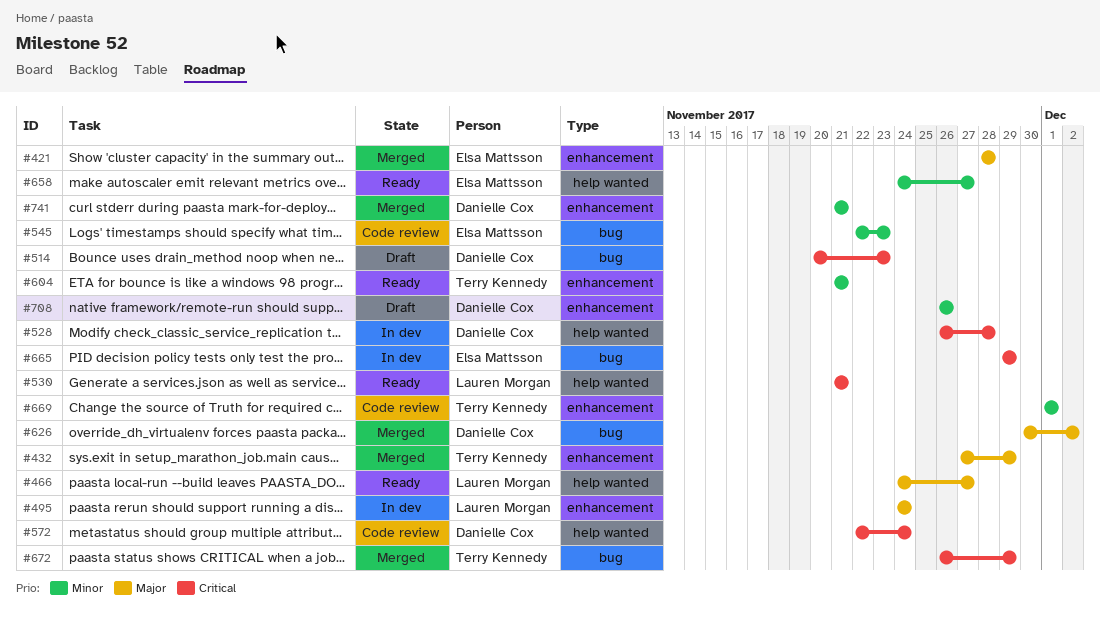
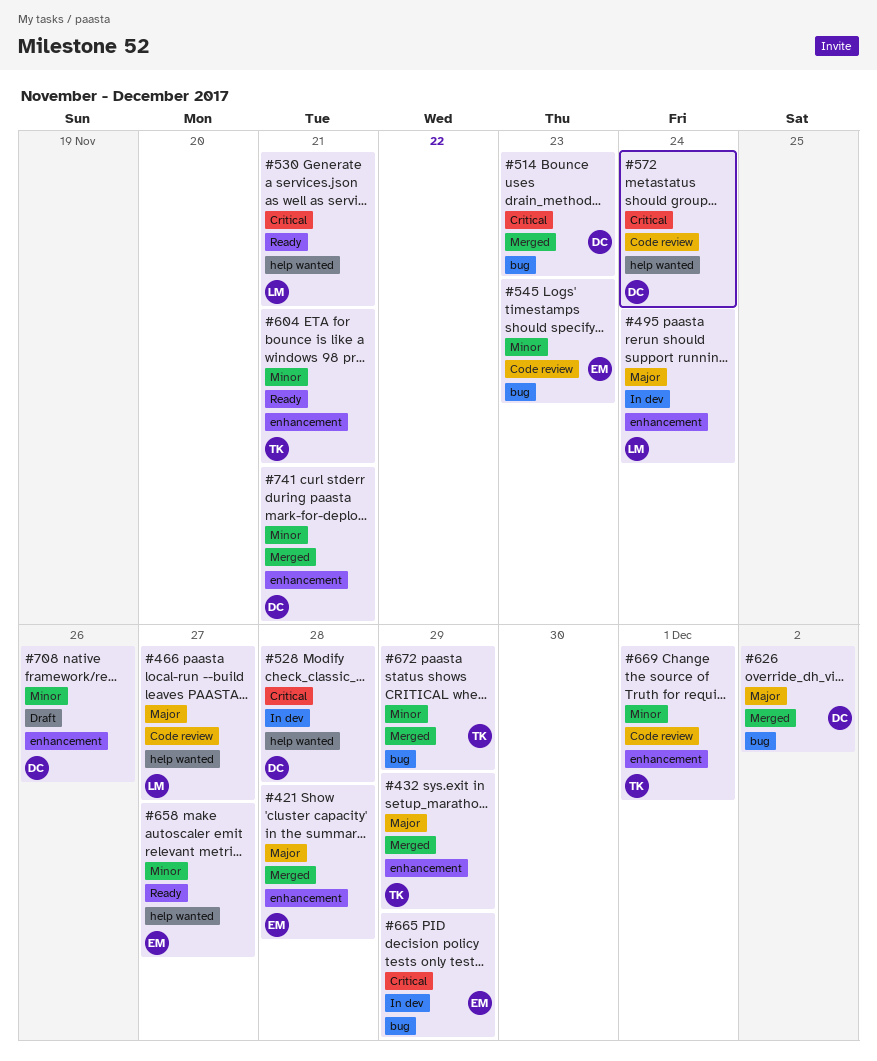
#466, status: Ready -> Code review
#514, status: Draft -> Merged
#672, priority: Critical -> Minor

